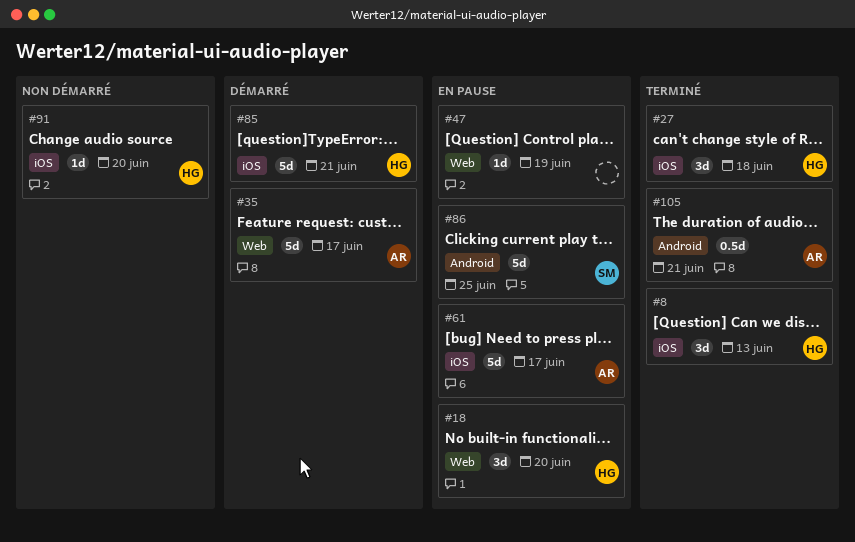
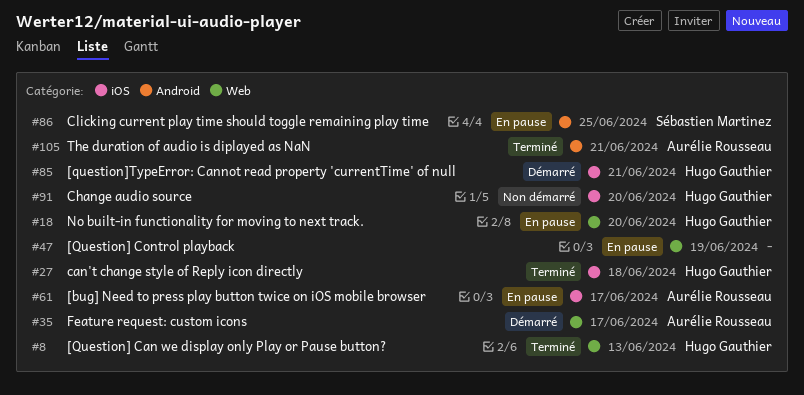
#8, label: iOS -> Web

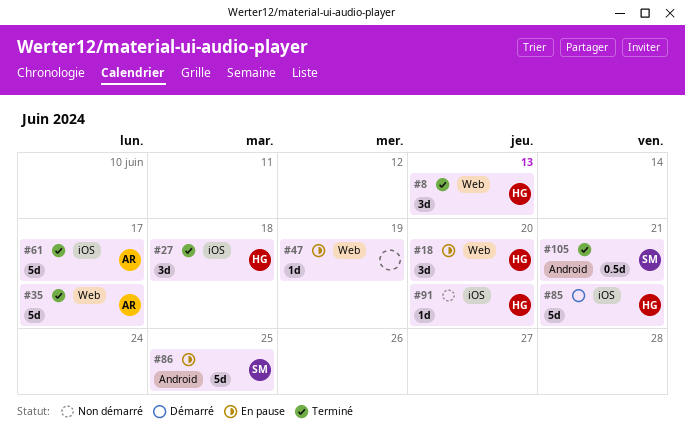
#35, status: Démarré -> Terminé
#61, status: En pause -> Terminé
#105, owner: Aurélie Rousseau -> Sébastien Martinez

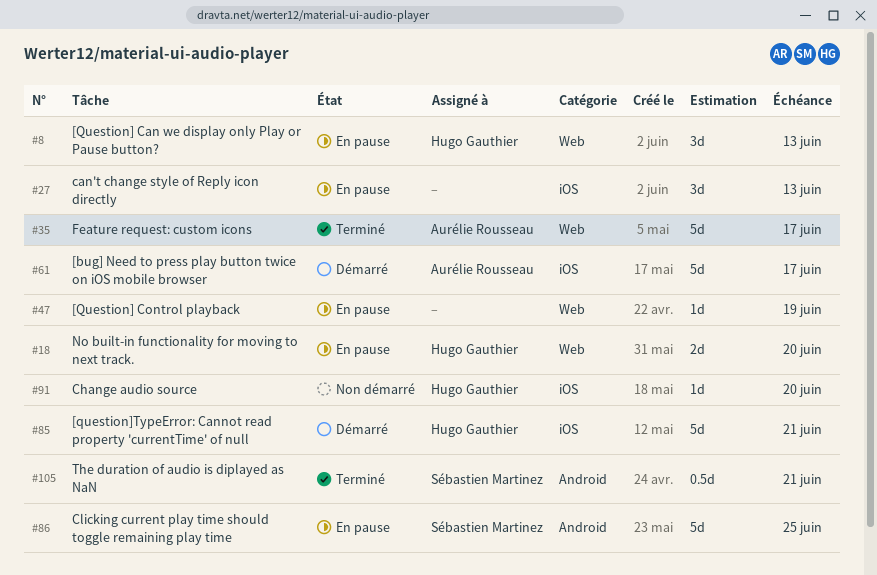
#8, status: Terminé -> En pause
#18, estimate: 3d -> 2d
#27, status: Terminé -> En pause
#27, owner: Hugo Gauthier -> none
#27, due: Jun 18 -> Jun 13
#61, status: Terminé -> Démarré

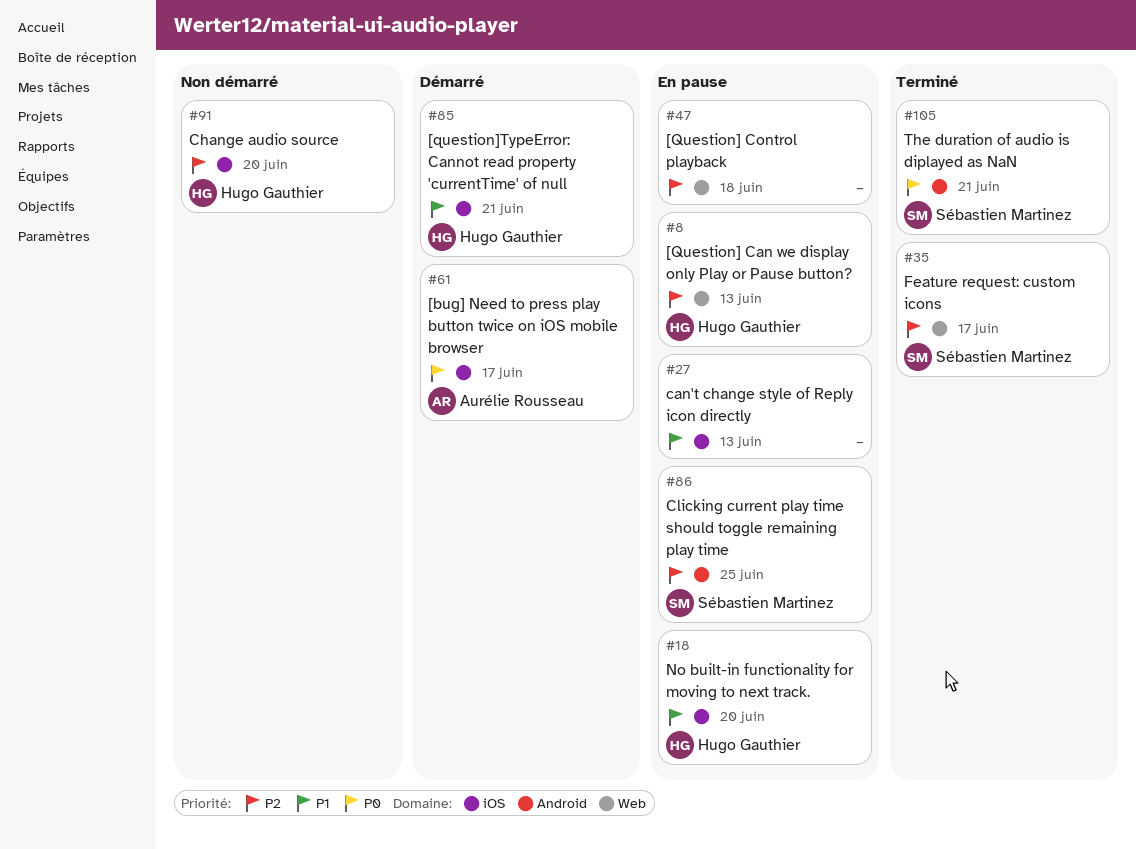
#18, label: Web -> iOS
#35, owner: Aurélie Rousseau -> Sébastien Martinez
#47, due: Jun 19 -> Jun 18

